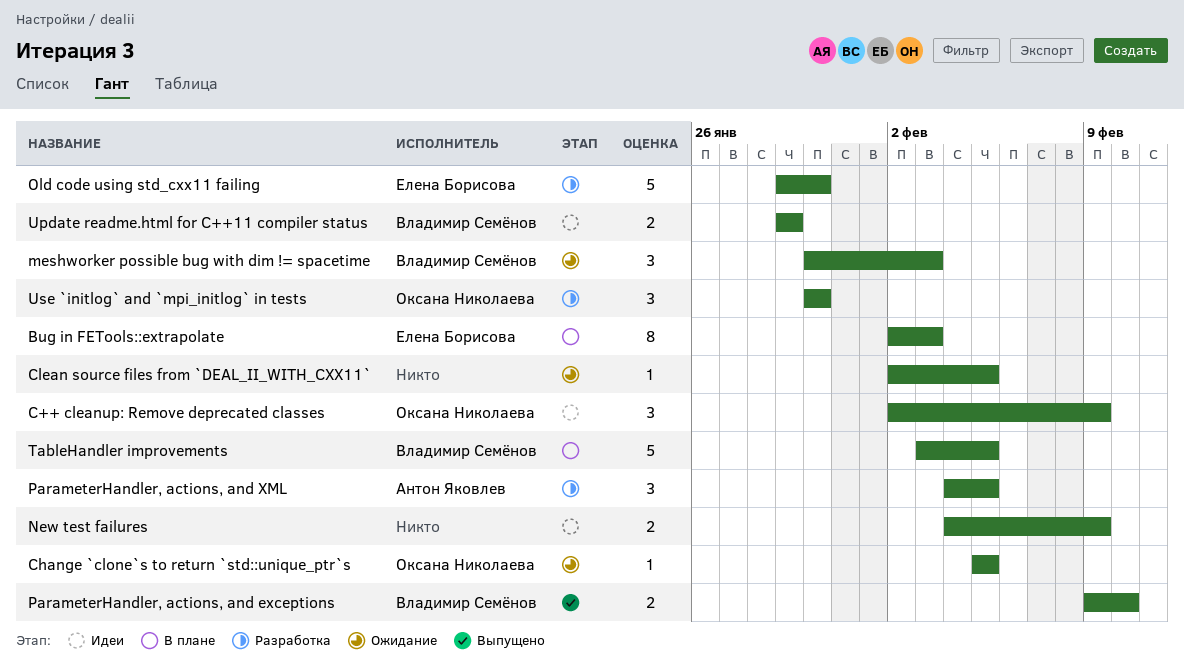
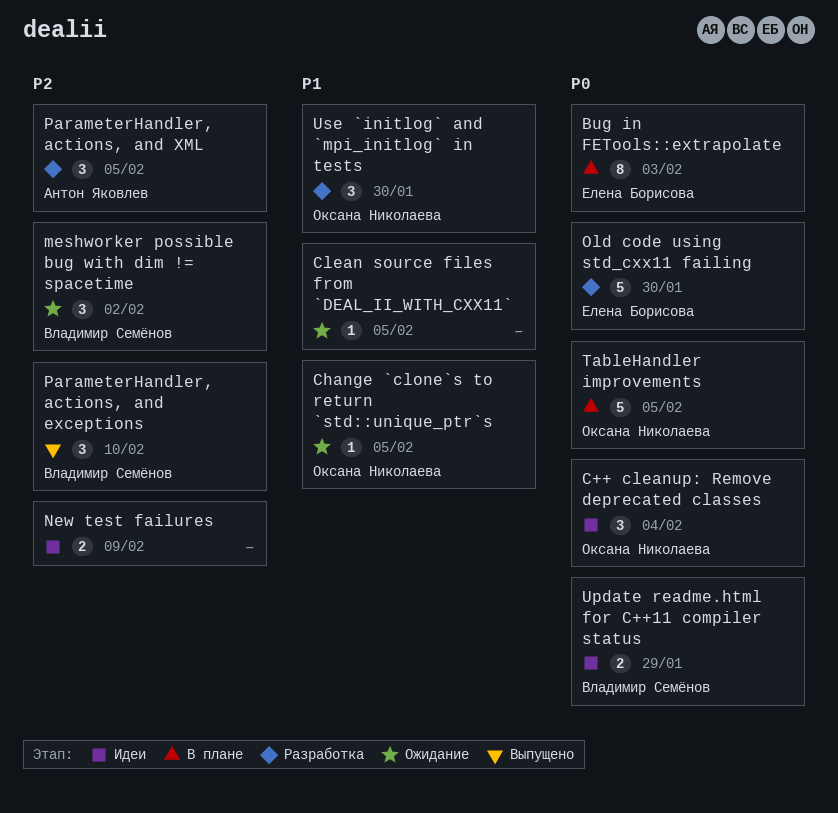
C++ cleanup: Remove deprecated classes, due: Feb 9 -> Feb 4
meshworker possible bug with dim != spacetime, due: Feb 3 -> Feb 2
ParameterHandler, actions, and exceptions, estimate: 2 -> 3
TableHandler improvements, owner: Владимир Семёнов -> Оксана Николаева

